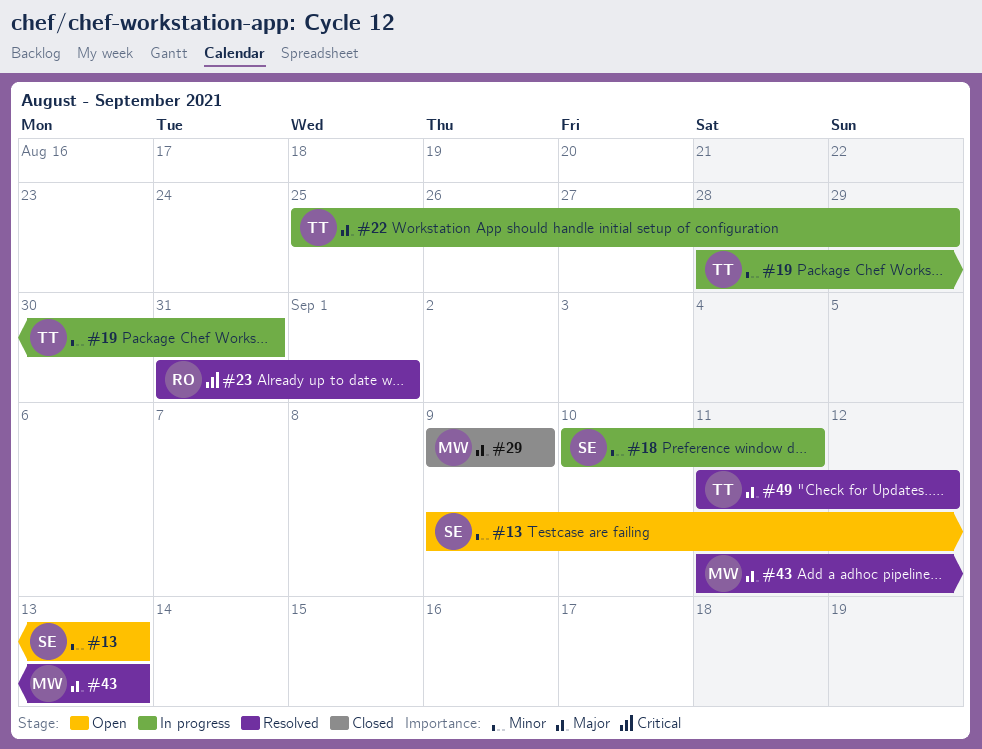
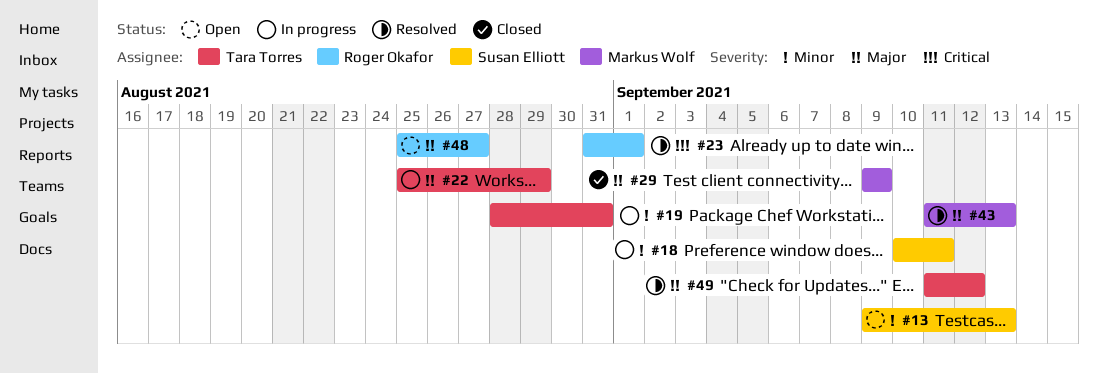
#48: none -> present

